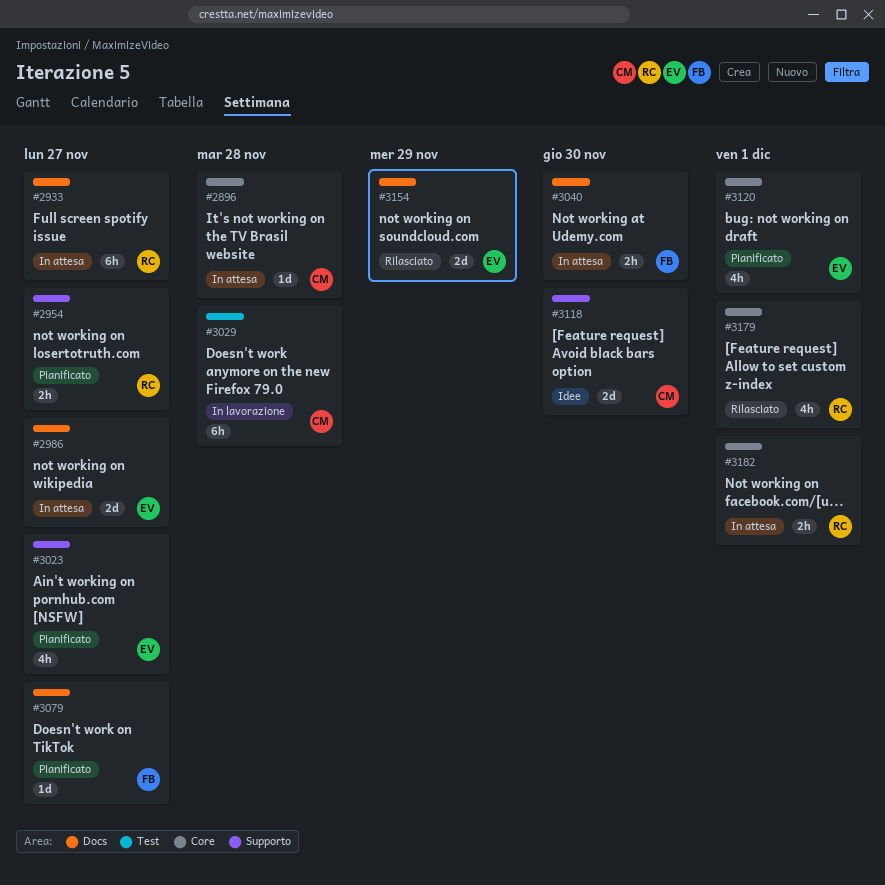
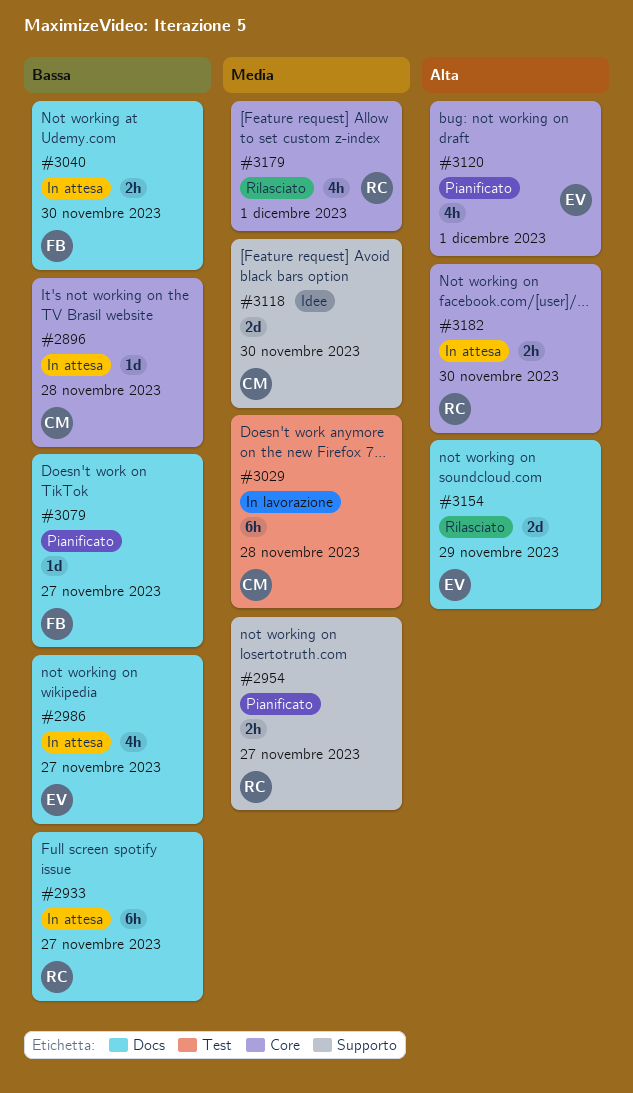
#2986, estimate: 2d -> 4h
#3023: present -> none
#3182, due: Dec 1 -> Nov 30

